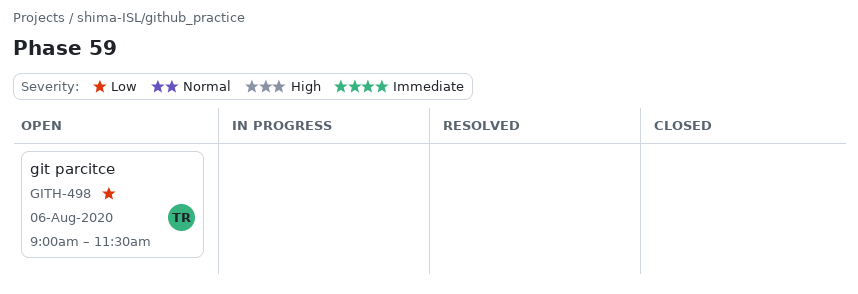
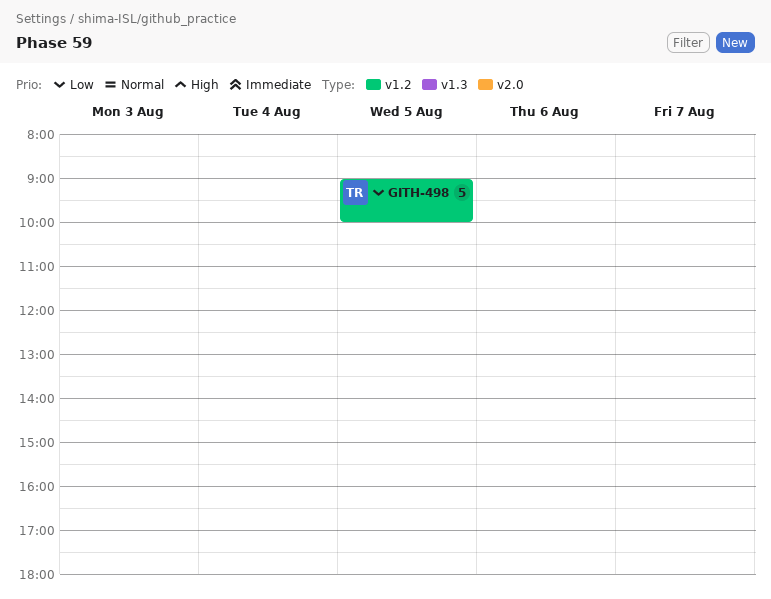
GITH-498, day: Aug 6 -> Aug 5
GITH-498, ends: 11:30 -> 10:00

